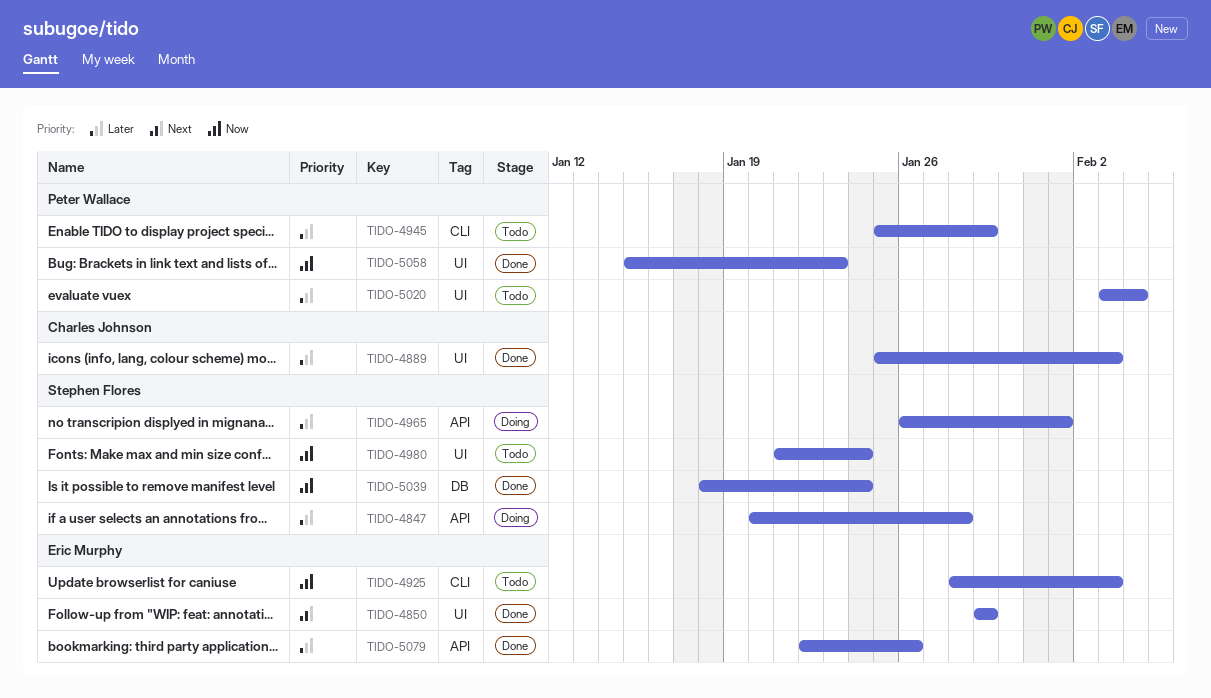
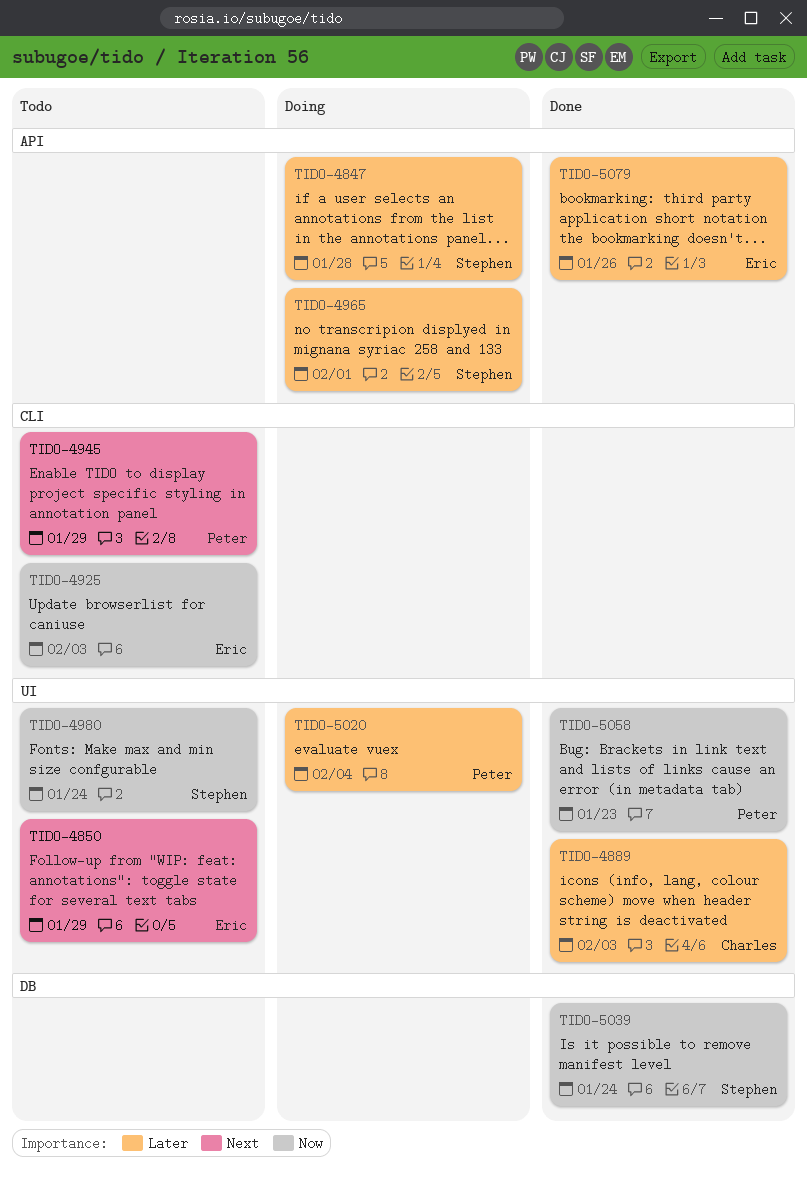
TIDO-4850, status: Done -> Todo
TIDO-4945, priority: Later -> Next
TIDO-5020, status: Todo -> Doing

